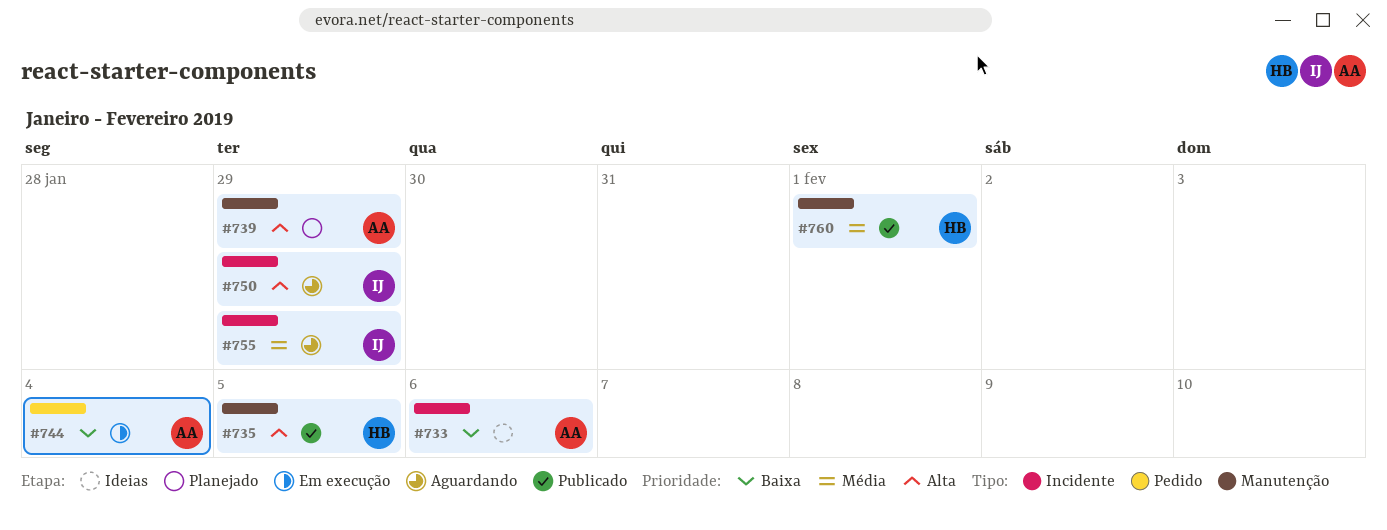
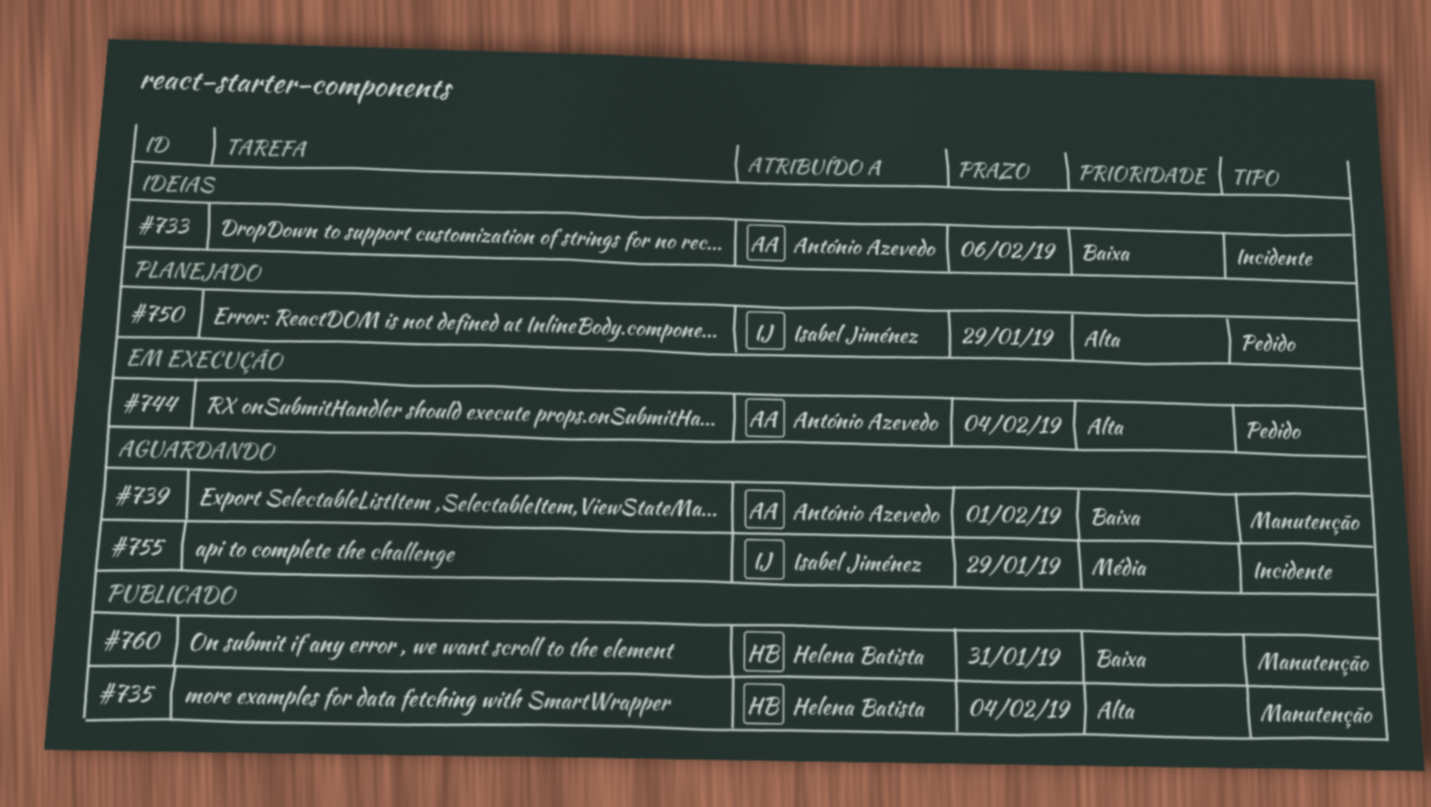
#735, due: Feb 5 -> Feb 4
#739, status: Planejado -> Aguardando
#739, priority: Alta -> Baixa
#739, due: Jan 29 -> Feb 1
#744, priority: Baixa -> Alta
#750, status: Aguardando -> Planejado
#750, label: Incidente -> Pedido
#760, priority: Média -> Baixa
#760, due: Feb 1 -> Jan 31

